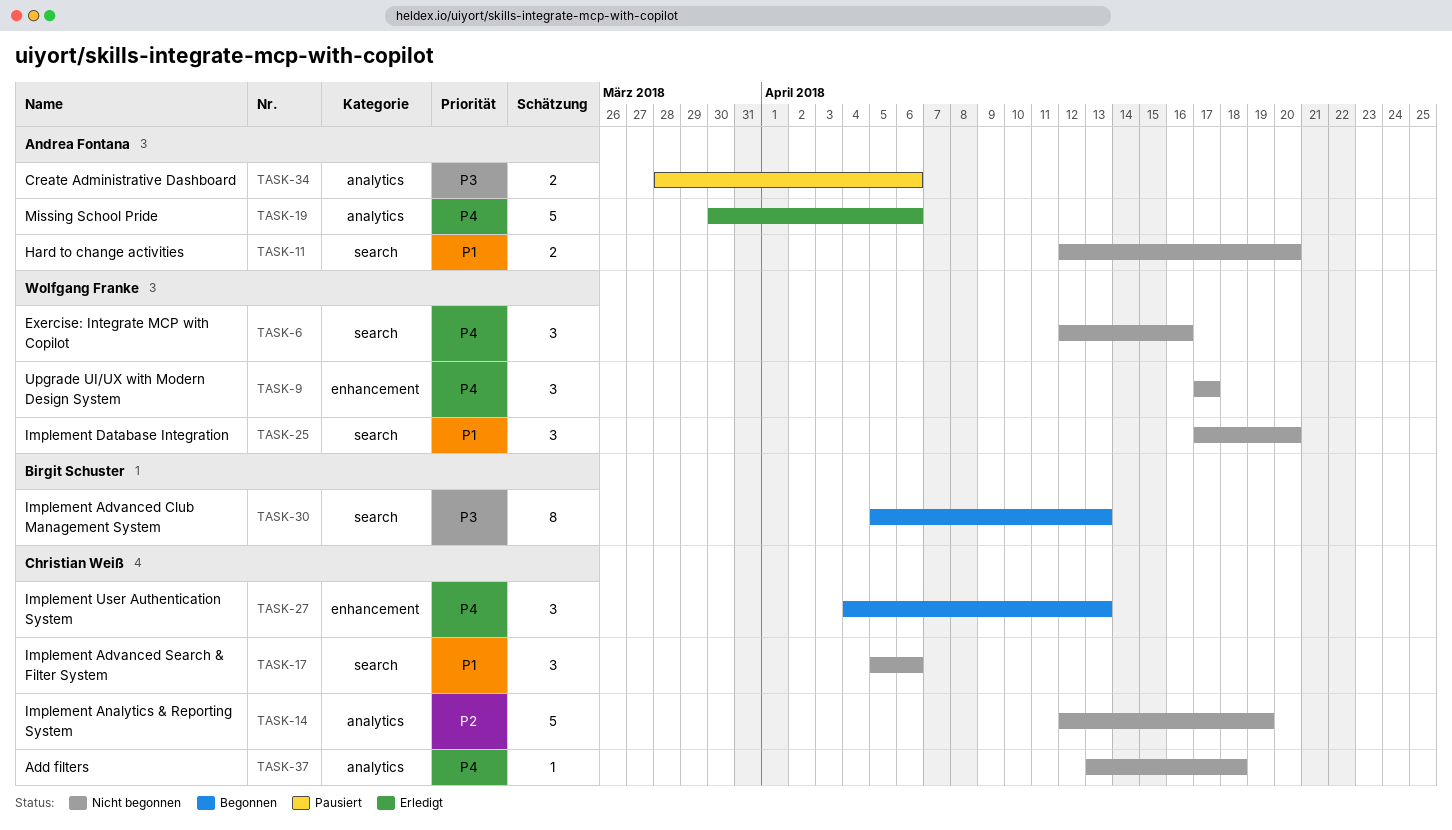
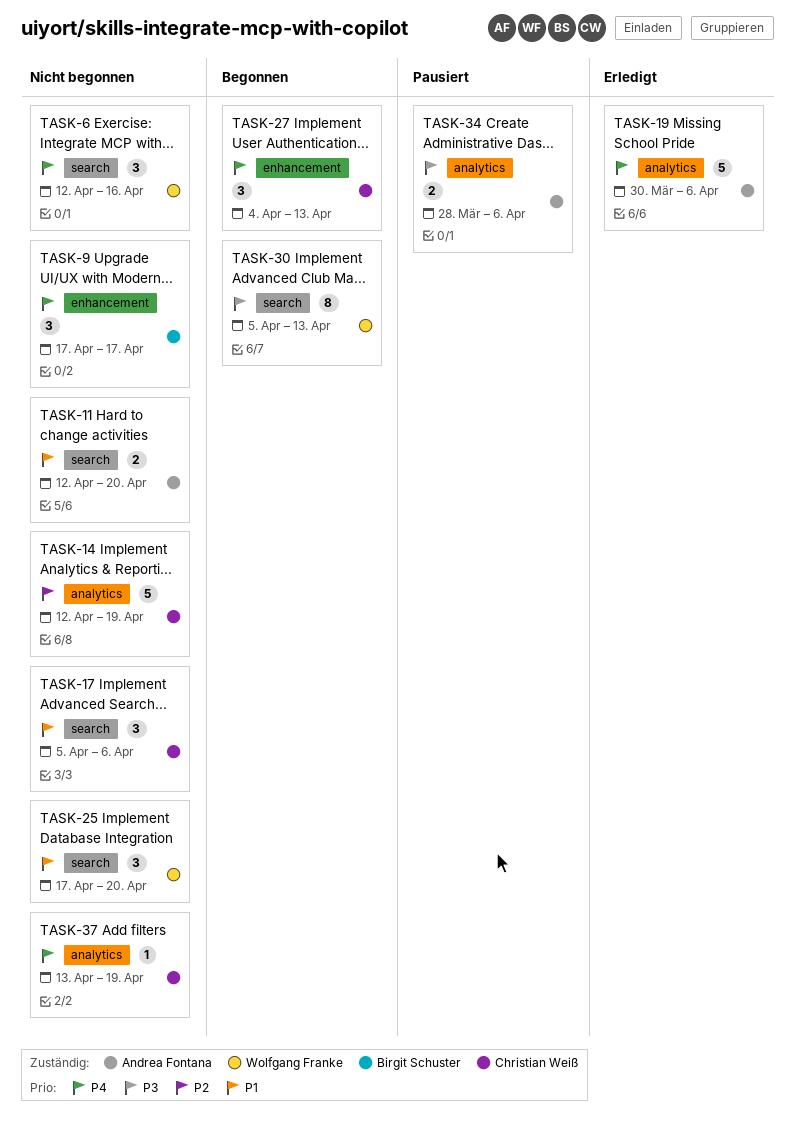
TASK-9, owner: Wolfgang Franke -> Birgit Schuster
TASK-30, owner: Birgit Schuster -> Wolfgang Franke
TASK-37, due: Apr 18 -> Apr 19

